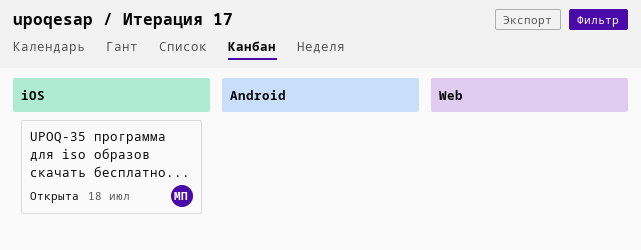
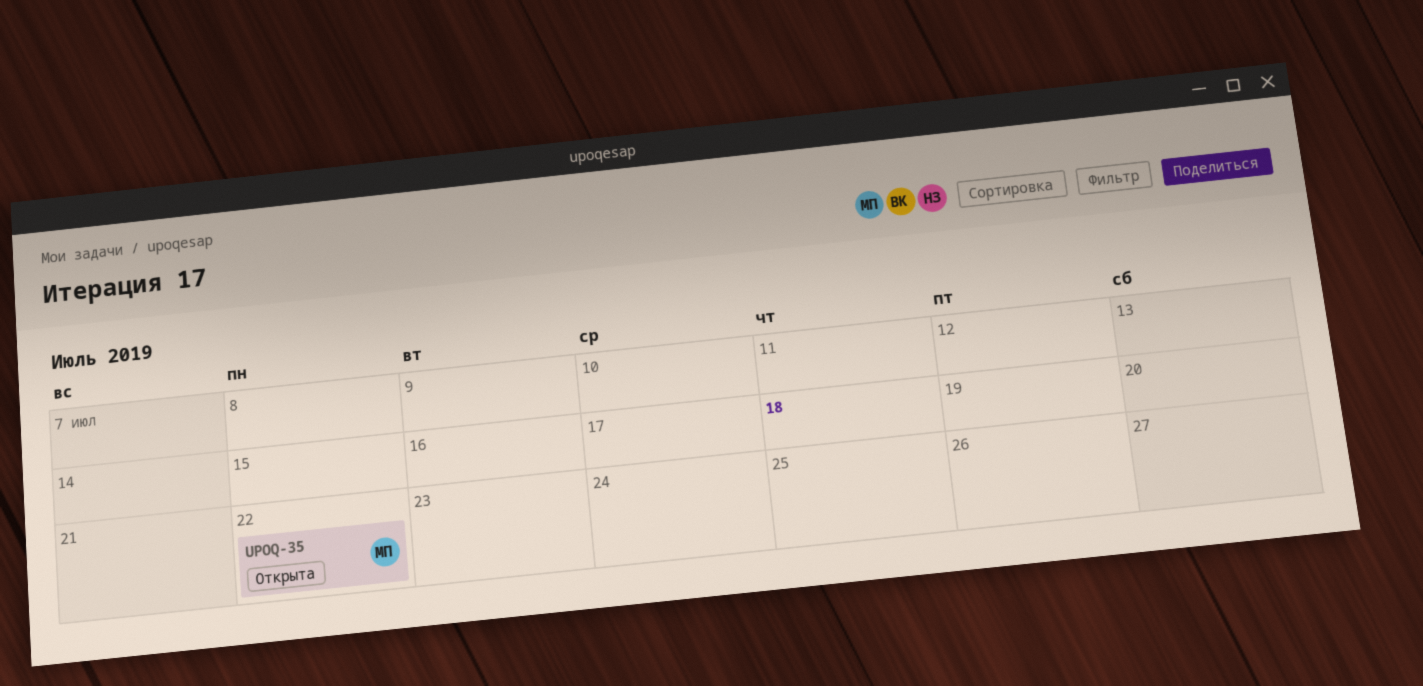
UPOQ-35, due: Jul 18 -> Jul 22

